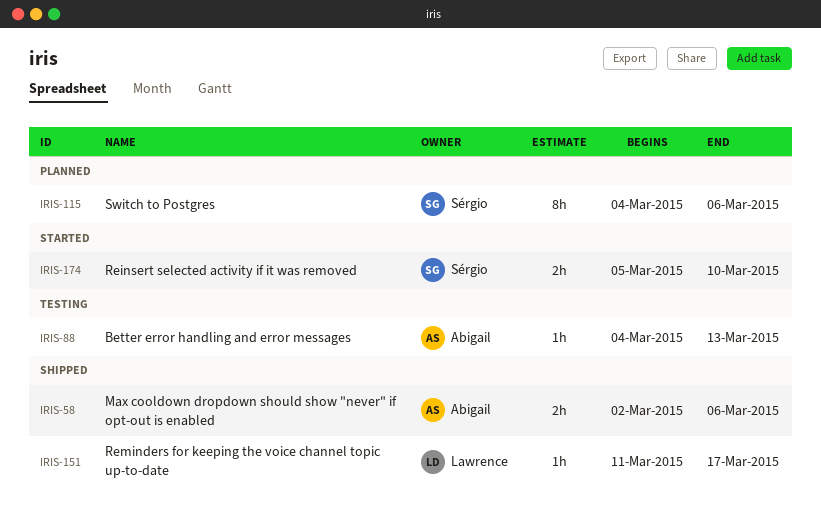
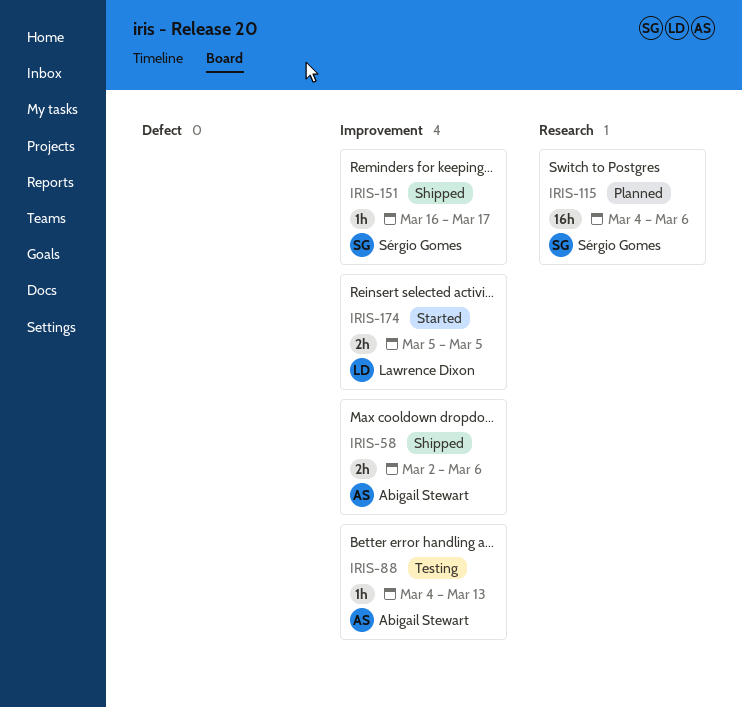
IRIS-115, estimate: 8h -> 16h
IRIS-151, owner: Lawrence Dixon -> Sérgio Gomes
IRIS-151, start: Mar 11 -> Mar 16
IRIS-174, owner: Sérgio Gomes -> Lawrence Dixon
IRIS-174, due: Mar 10 -> Mar 5

